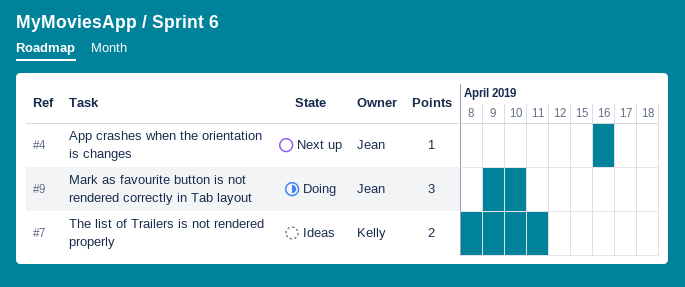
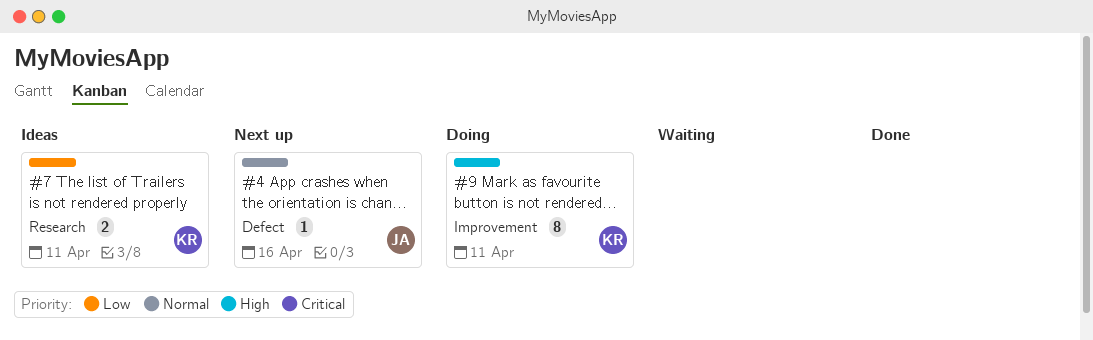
#9, owner: Jean -> Kelly
#9, estimate: 3 -> 8
#9, due: Apr 10 -> Apr 11

